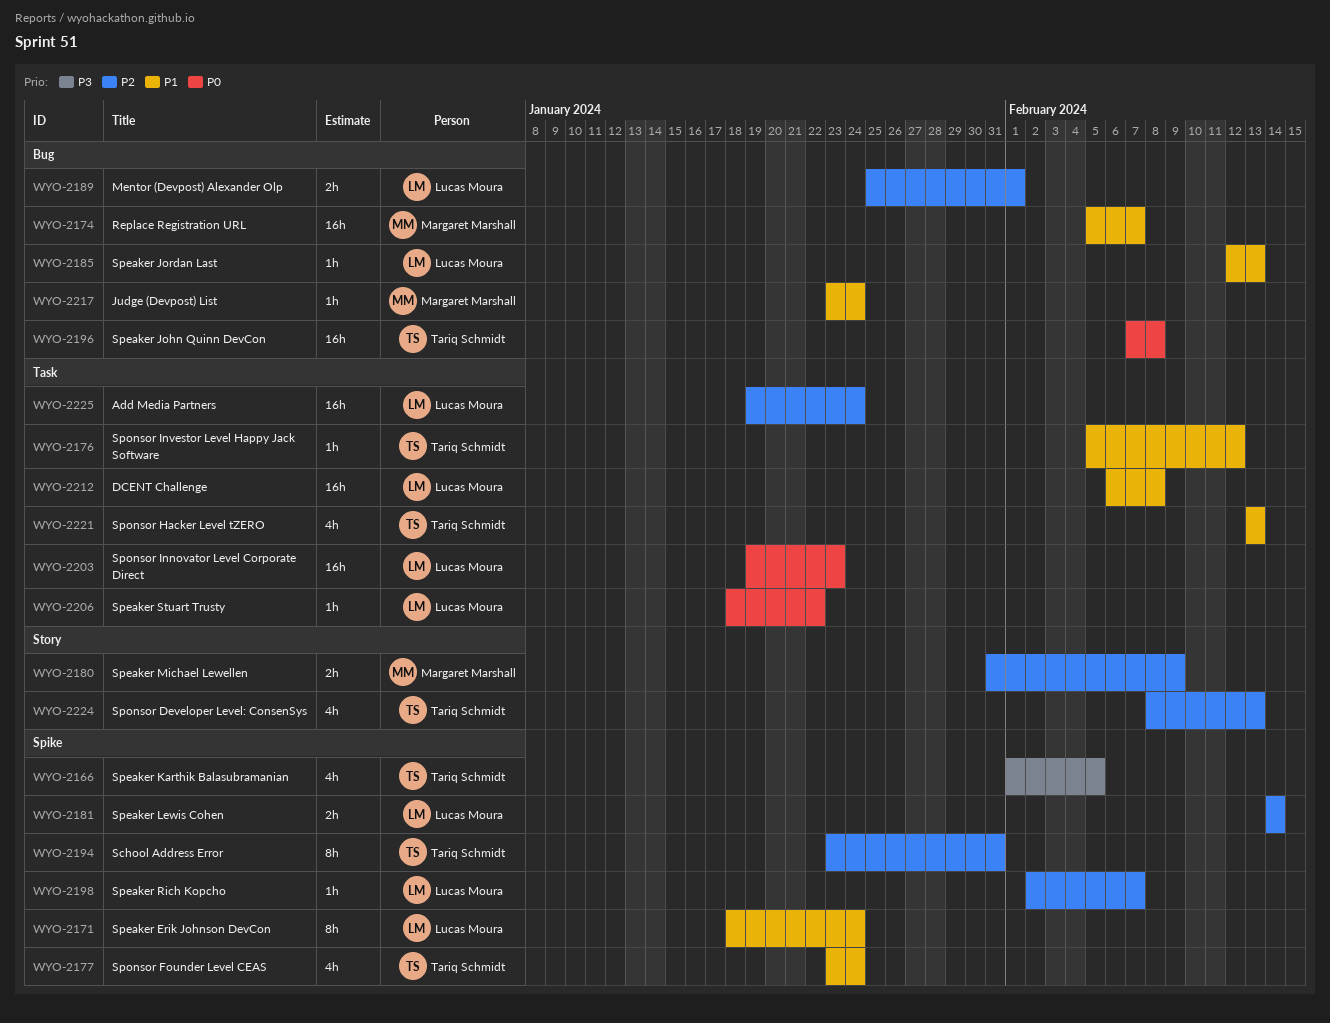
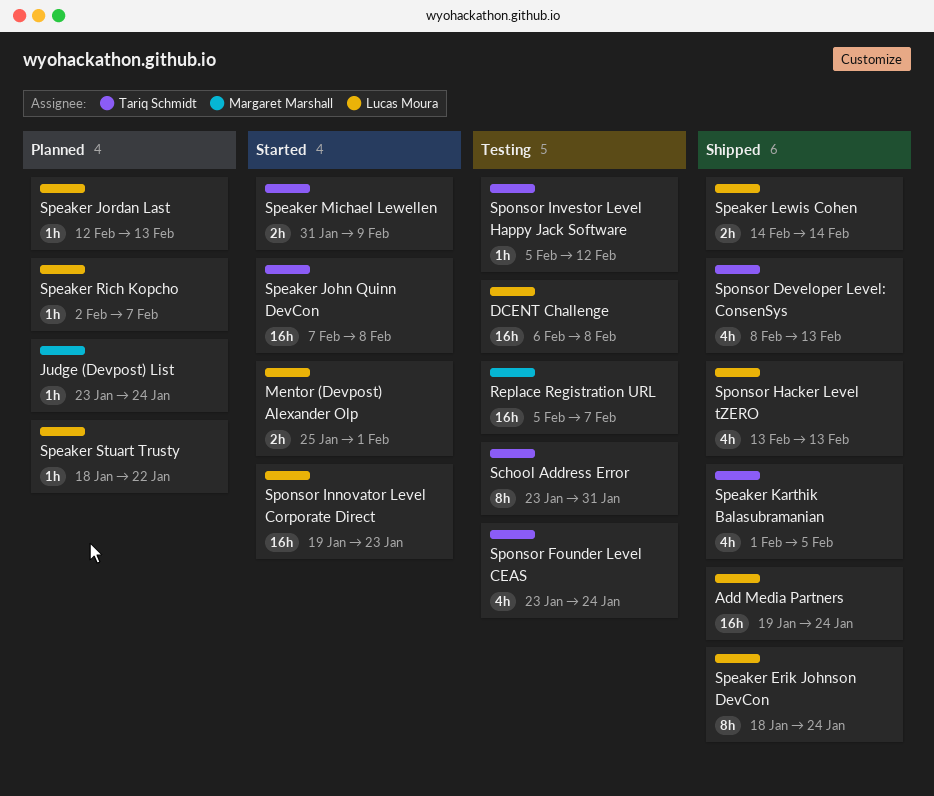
Speaker Michael Lewellen, owner: Margaret Marshall -> Tariq Schmidt
Sponsor Hacker Level tZERO, owner: Tariq Schmidt -> Lucas Moura

